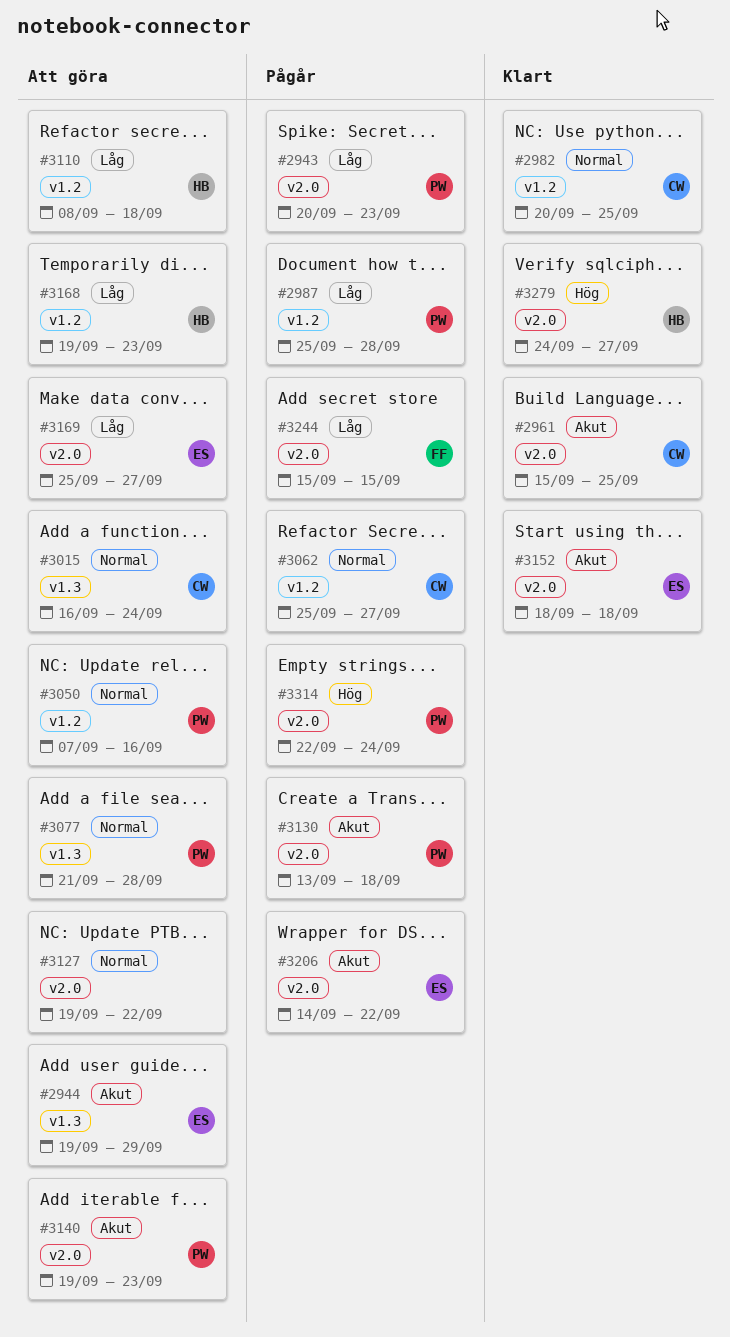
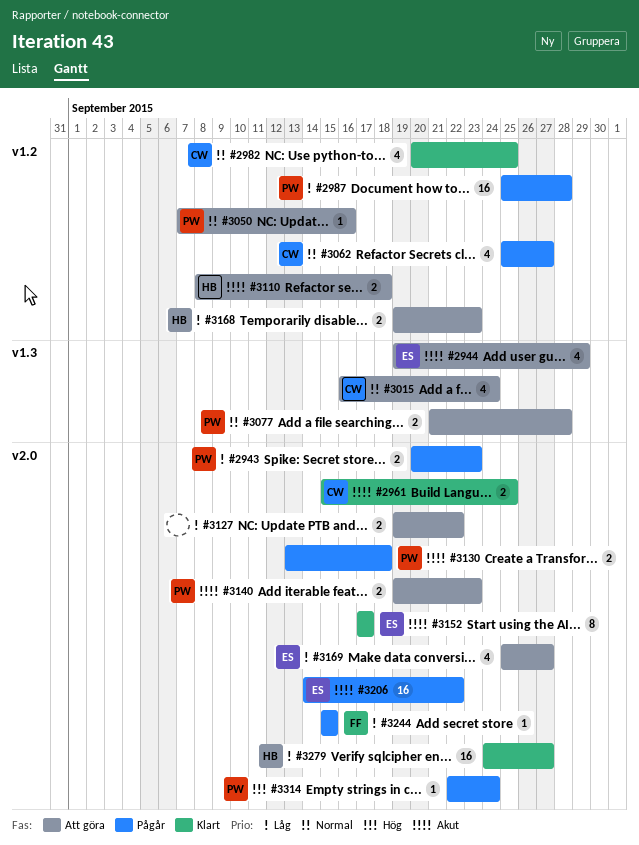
#3110, priority: Låg -> Akut
#3127, priority: Normal -> Låg
#3152, start: Sep 18 -> Sep 17
#3152, due: Sep 18 -> Sep 17
#3279, priority: Hög -> Låg

